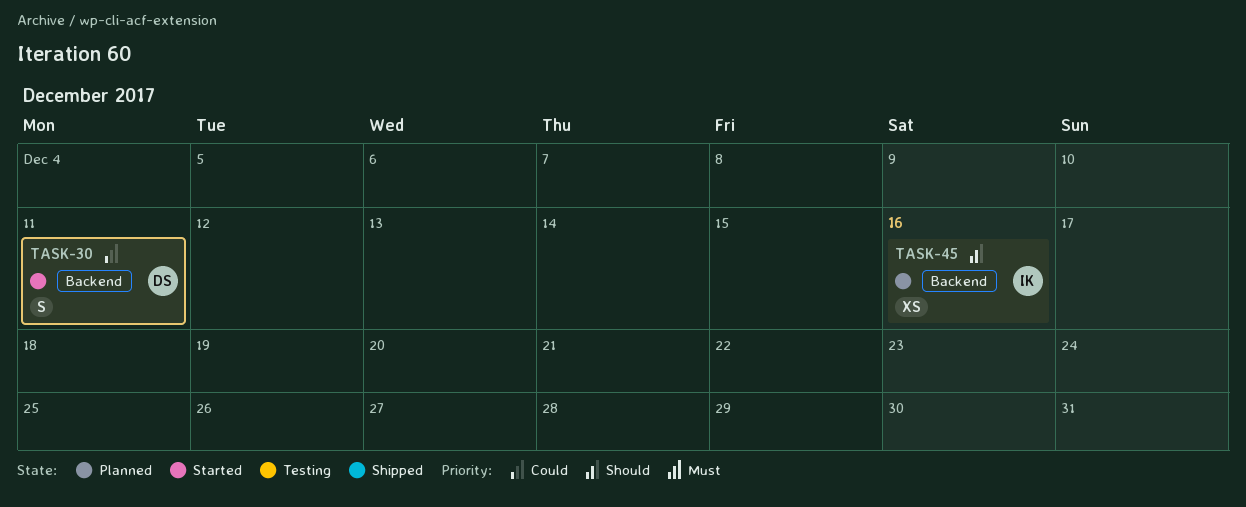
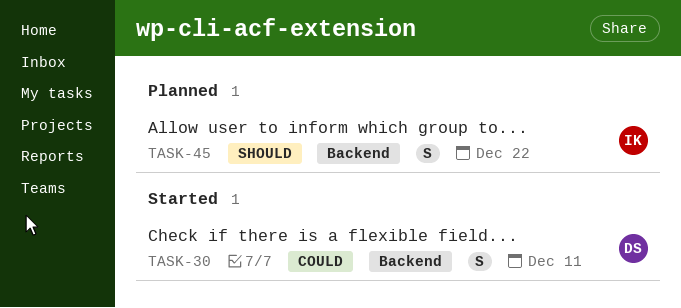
TASK-45, estimate: XS -> S
TASK-45, due: Dec 16 -> Dec 22

